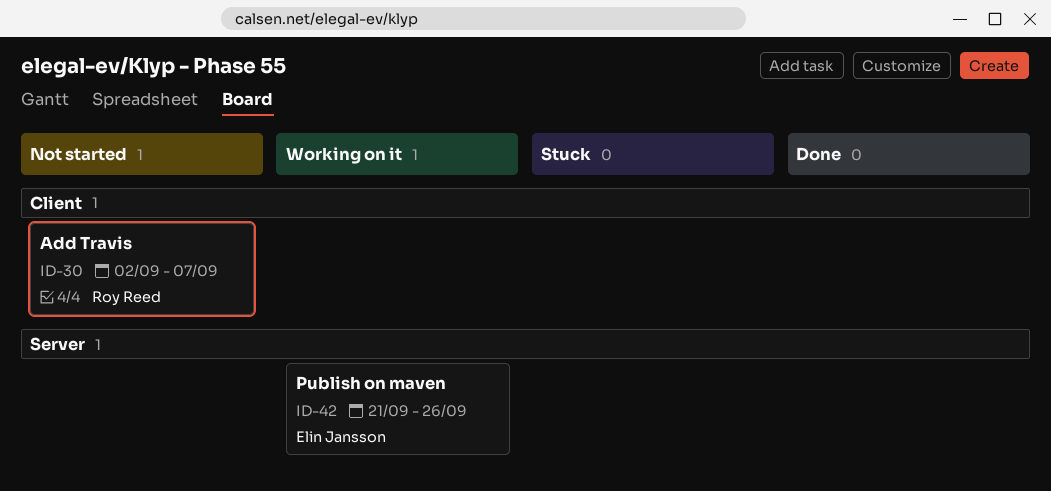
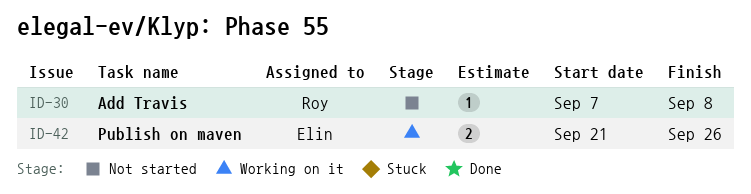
ID-30, start: Sep 2 -> Sep 7
ID-30, due: Sep 7 -> Sep 8

